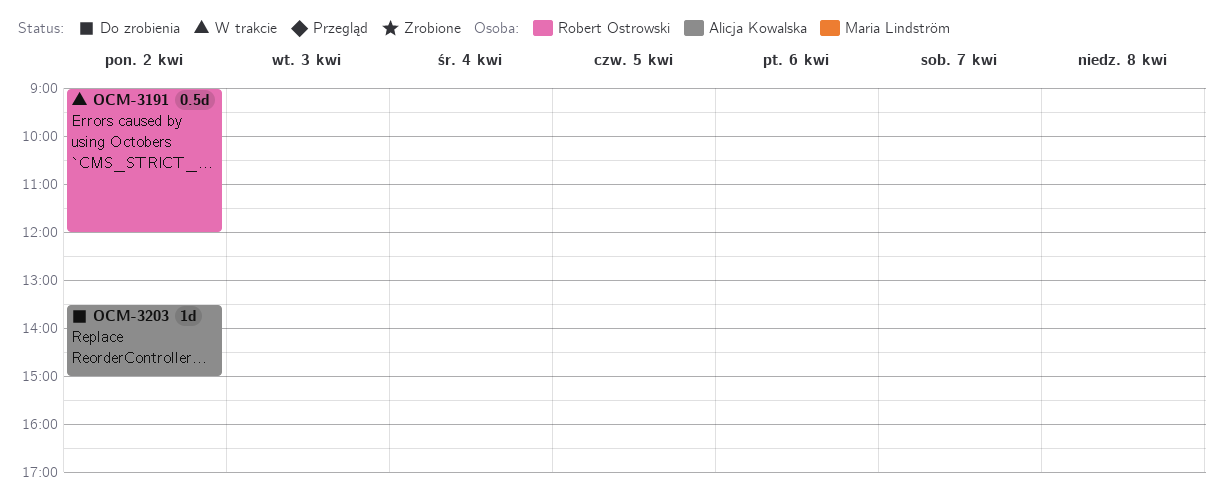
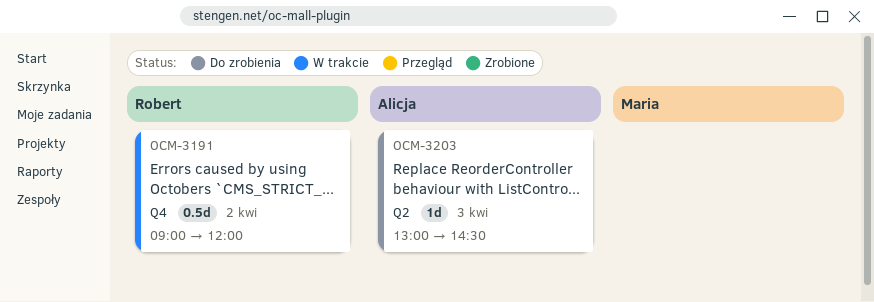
OCM-3203, day: Apr 2 -> Apr 3
OCM-3203, begins: 13:30 -> 13:00
OCM-3203, ends: 15:00 -> 14:30

